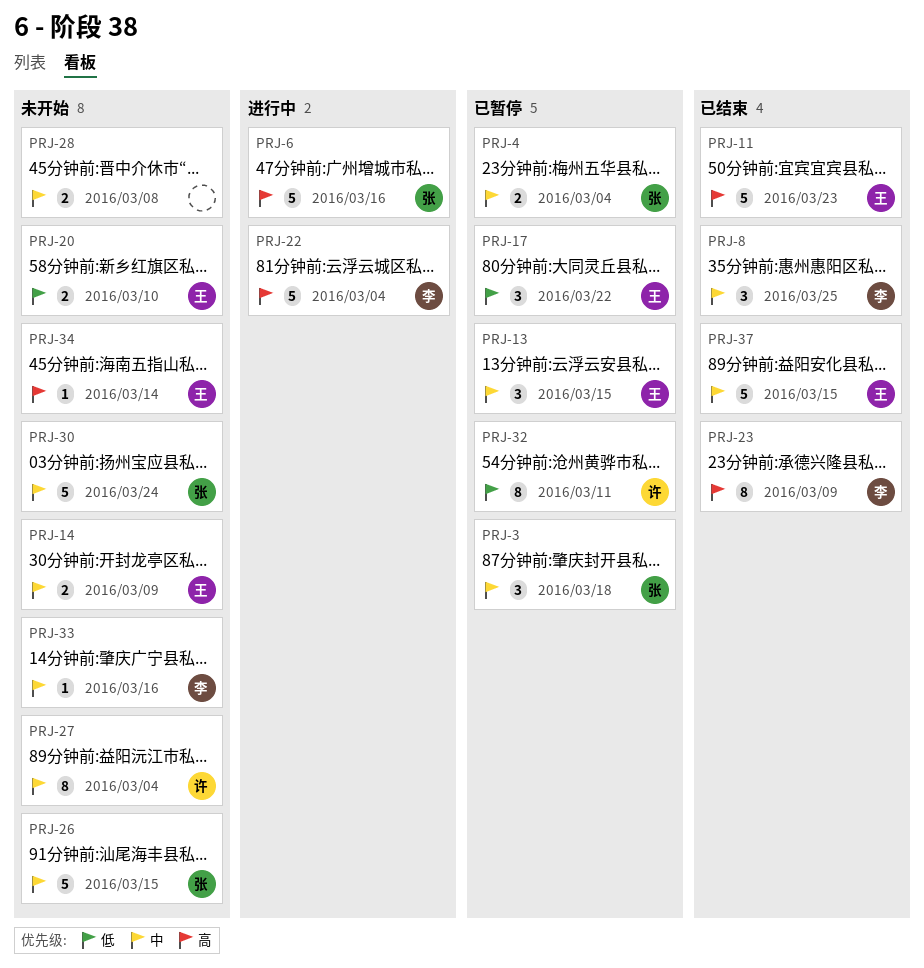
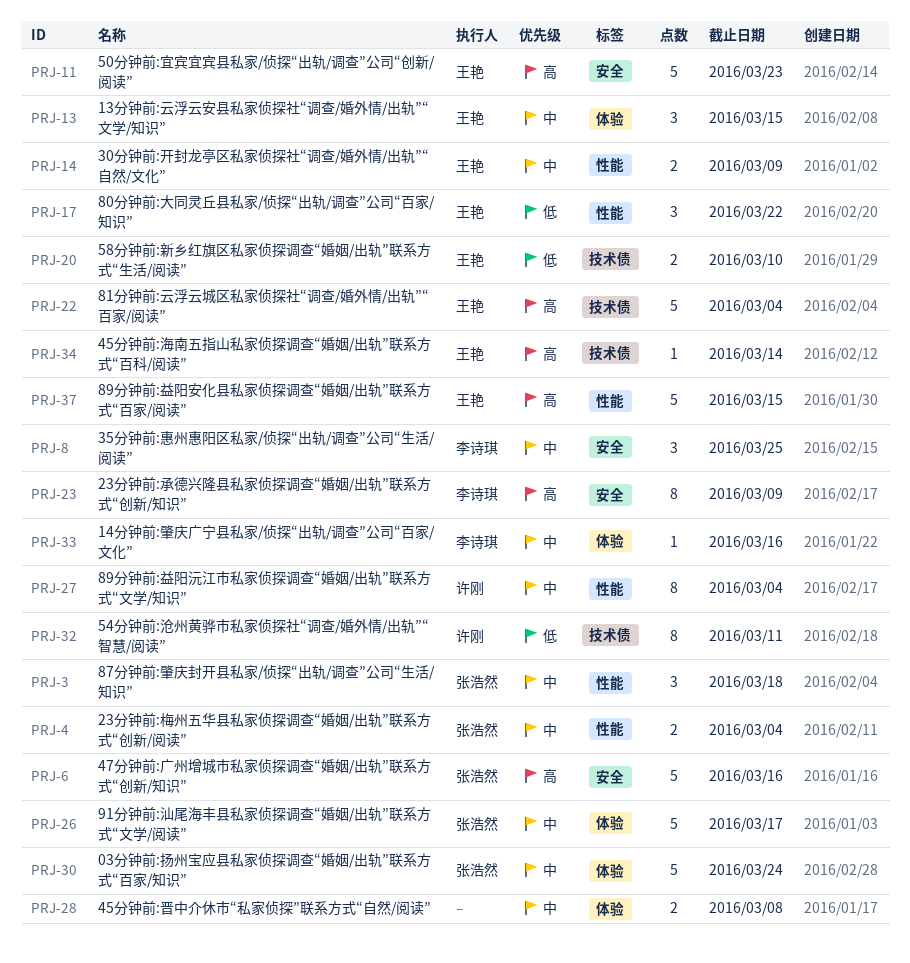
PRJ-22, owner: 李诗琪 -> 王艳
PRJ-26, due: Mar 15 -> Mar 17
PRJ-37, priority: 中 -> 高

